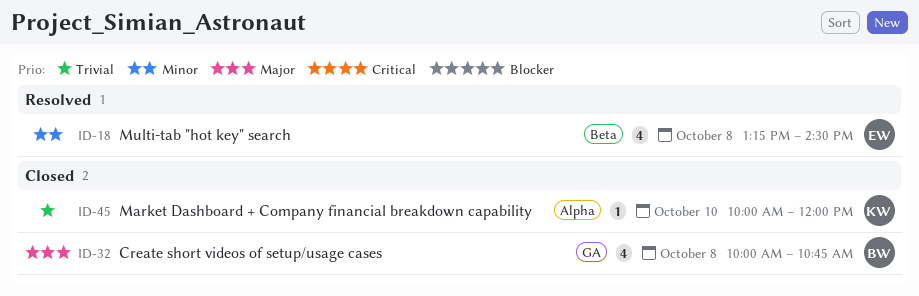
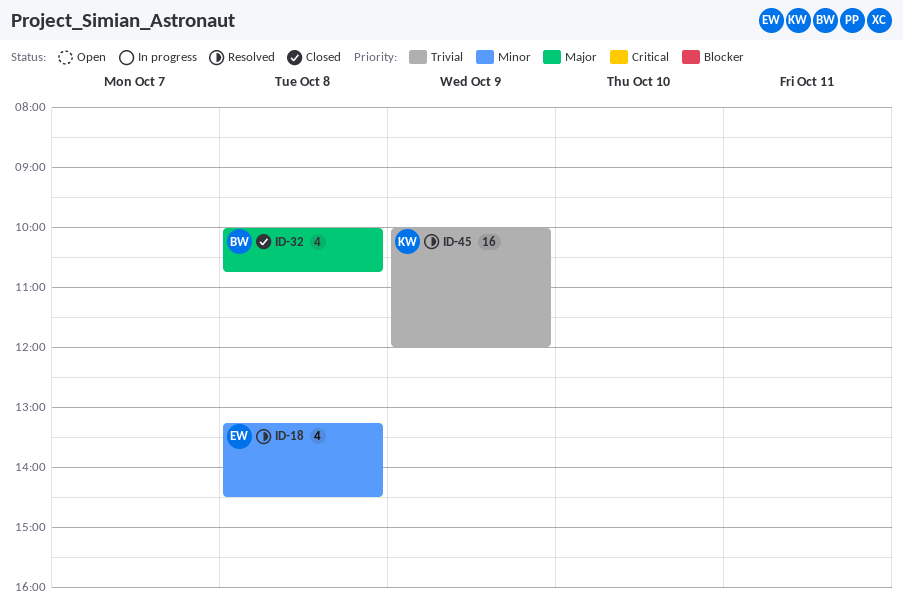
ID-45, status: Closed -> Resolved
ID-45, estimate: 1 -> 16
ID-45, day: Oct 10 -> Oct 9

